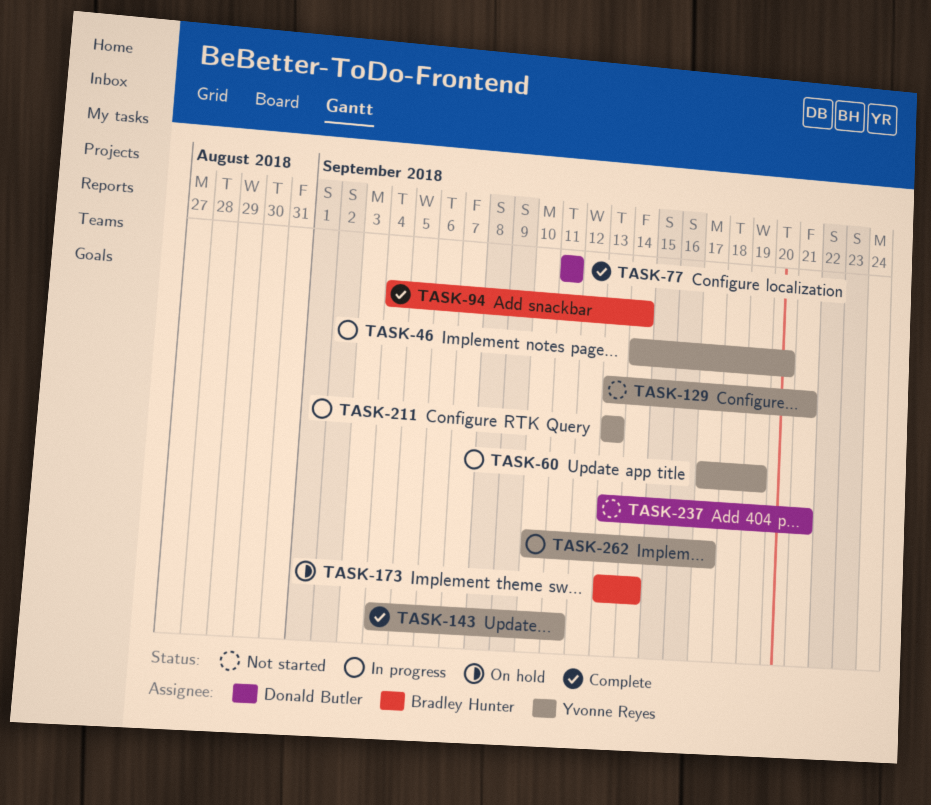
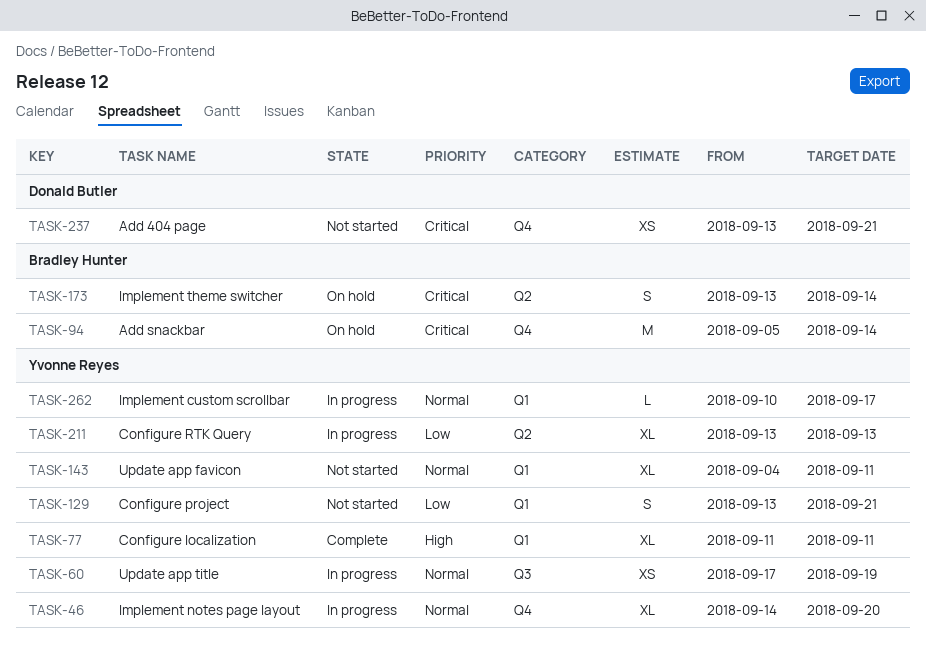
TASK-77, owner: Donald Butler -> Yvonne Reyes
TASK-94, status: Complete -> On hold
TASK-94, start: Sep 4 -> Sep 5
TASK-143, status: Complete -> Not started

